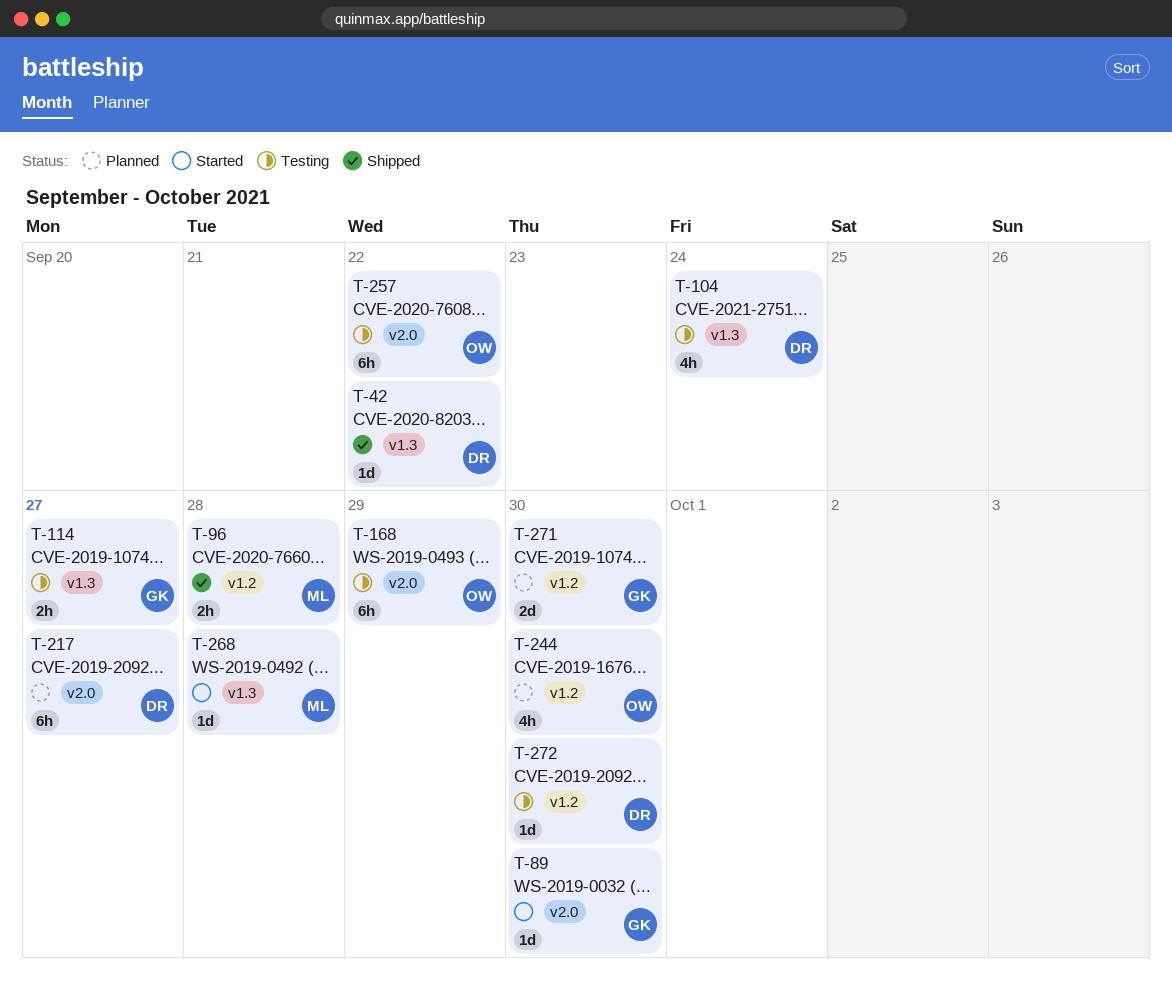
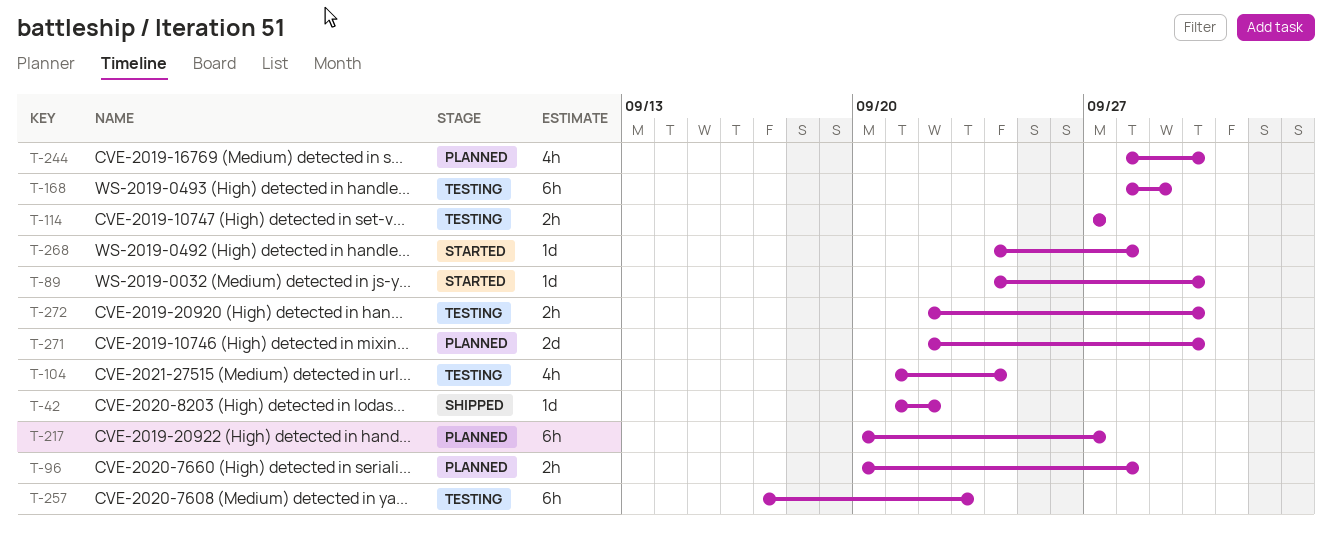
T-96, status: Shipped -> Planned
T-257, due: Sep 22 -> Sep 23
T-272, estimate: 1d -> 2h

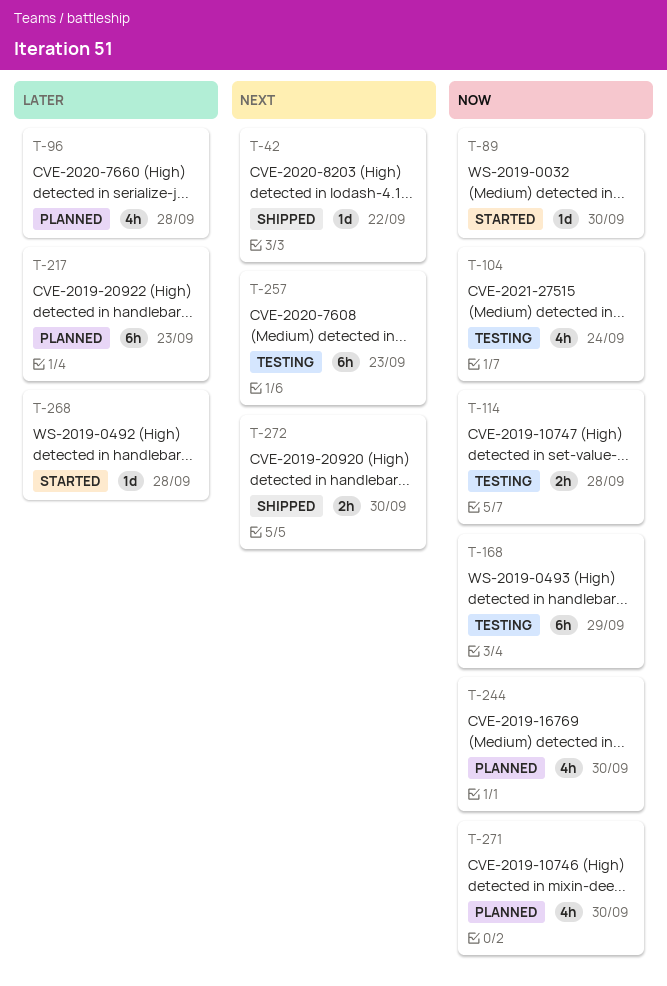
T-96, estimate: 2h -> 4h
T-114, due: Sep 27 -> Sep 28
T-217, due: Sep 27 -> Sep 23
T-271, estimate: 2d -> 4h
T-272, status: Testing -> Shipped

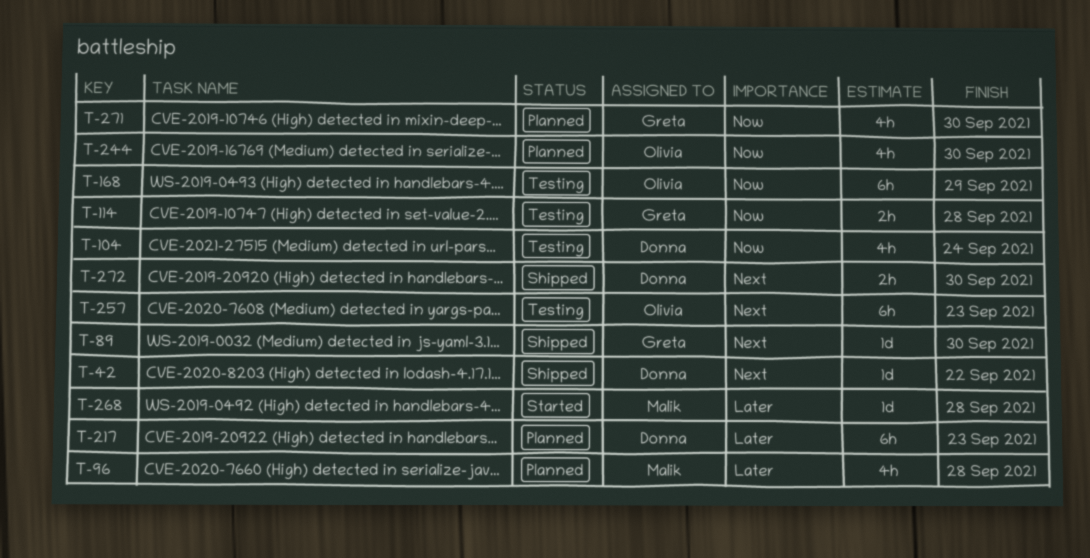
T-89, status: Started -> Shipped
T-89, priority: Now -> Next

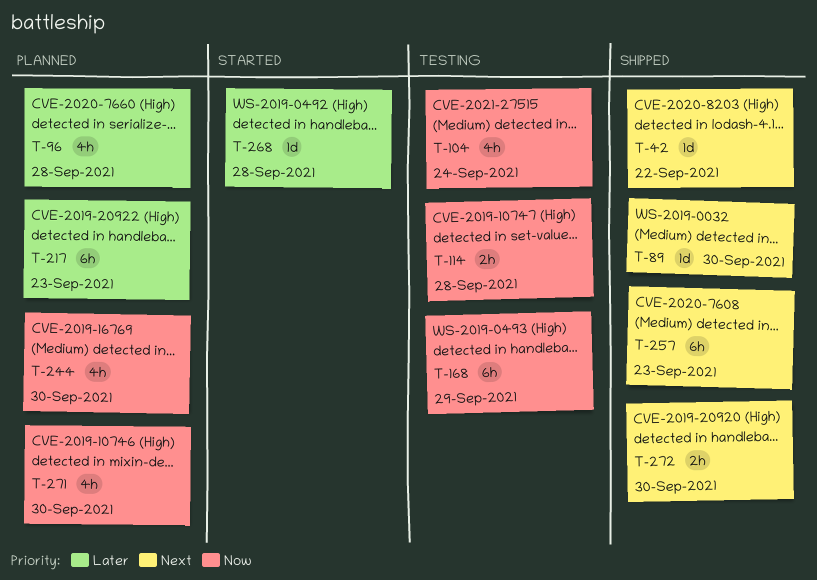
T-257, status: Testing -> Shipped

